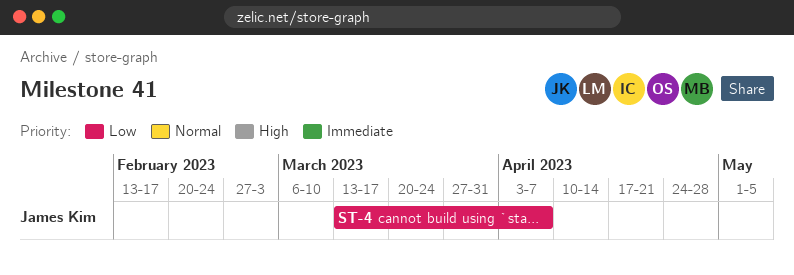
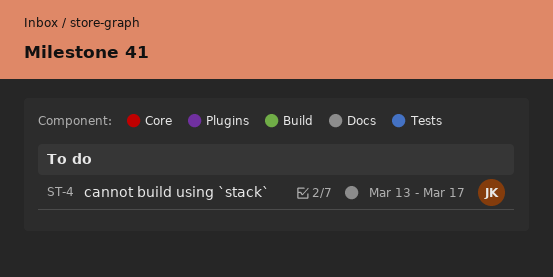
ST-4, due: Apr 7 -> Mar 17

